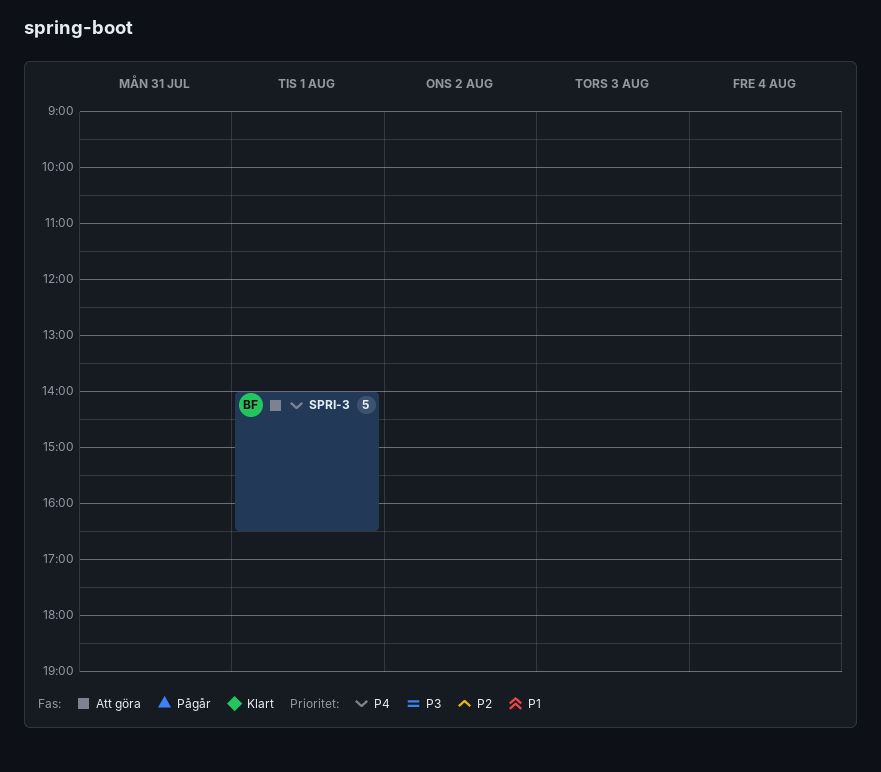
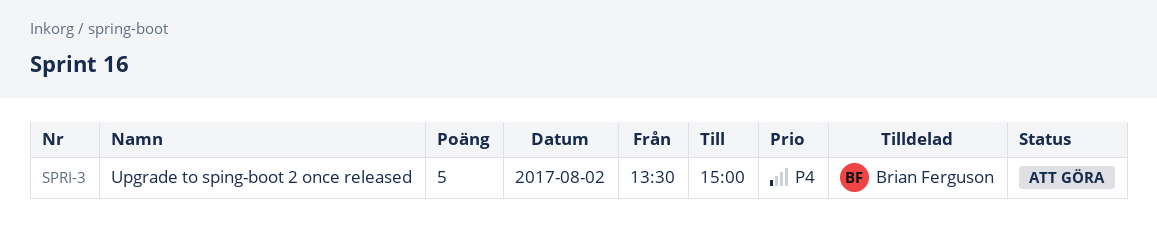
SPRI-3, day: Aug 1 -> Aug 2
SPRI-3, begins: 14:00 -> 13:30
SPRI-3, ends: 16:30 -> 15:00

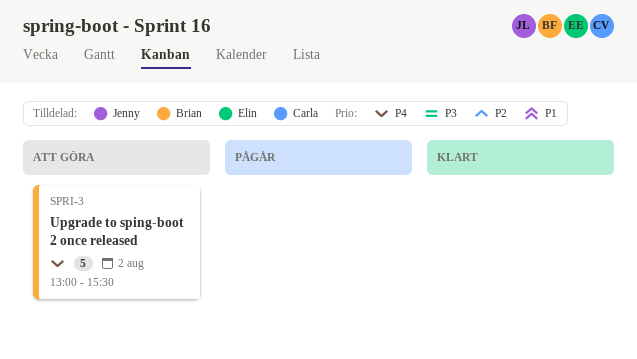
SPRI-3, begins: 13:30 -> 13:00
SPRI-3, ends: 15:00 -> 15:30

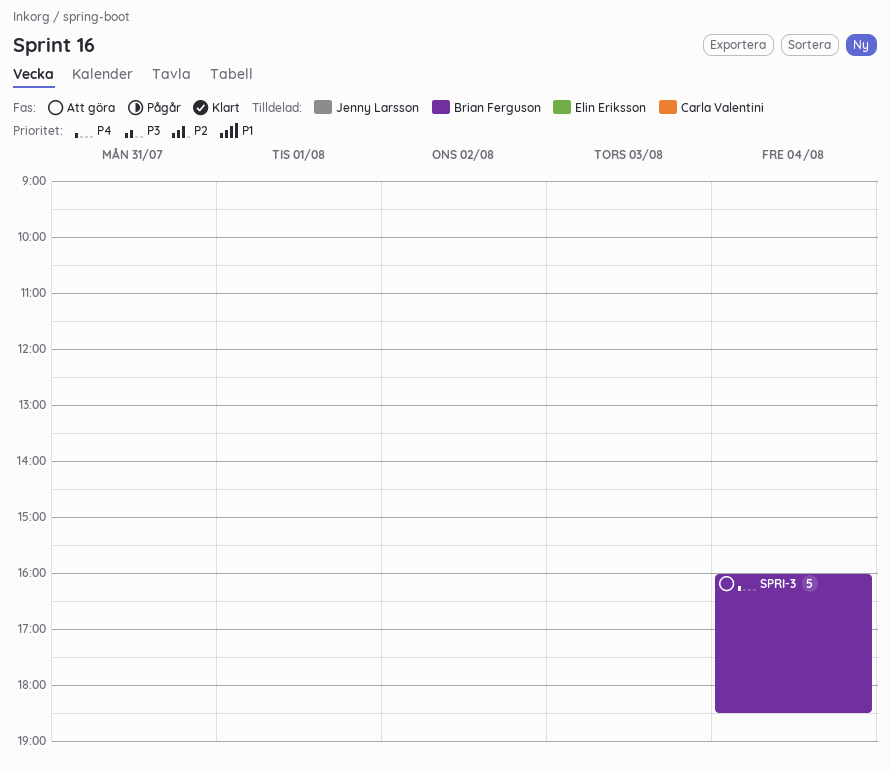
SPRI-3, day: Aug 2 -> Aug 4
SPRI-3, begins: 13:00 -> 16:00
SPRI-3, ends: 15:30 -> 18:30

